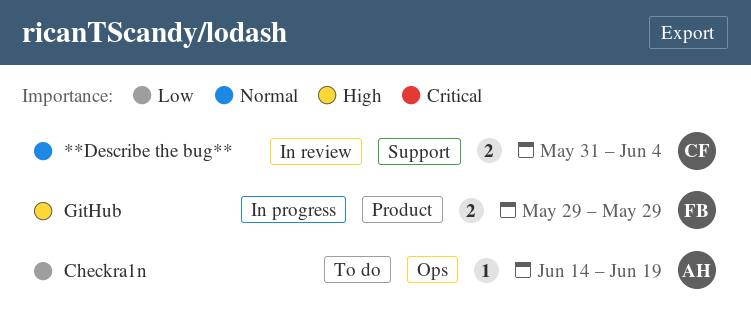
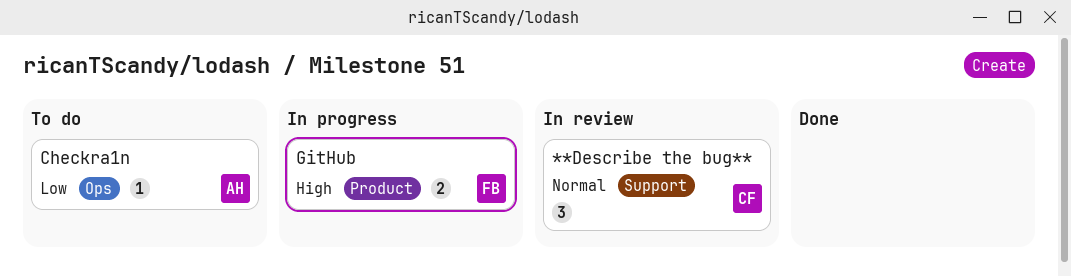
**Describe the bug**, estimate: 2 -> 3

